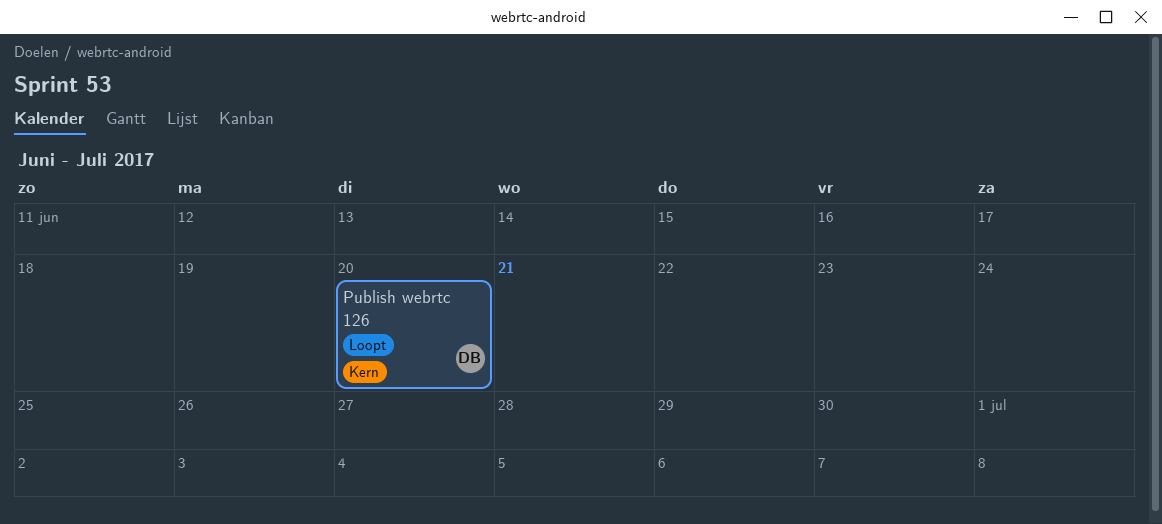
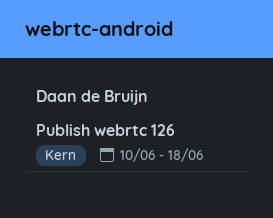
Publish webrtc 126, due: Jun 20 -> Jun 18

